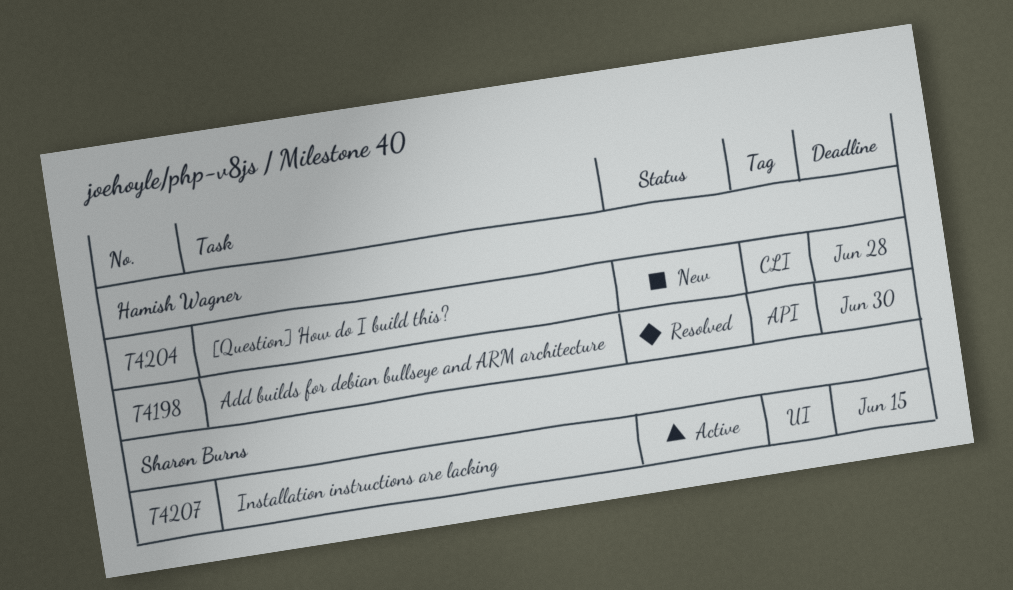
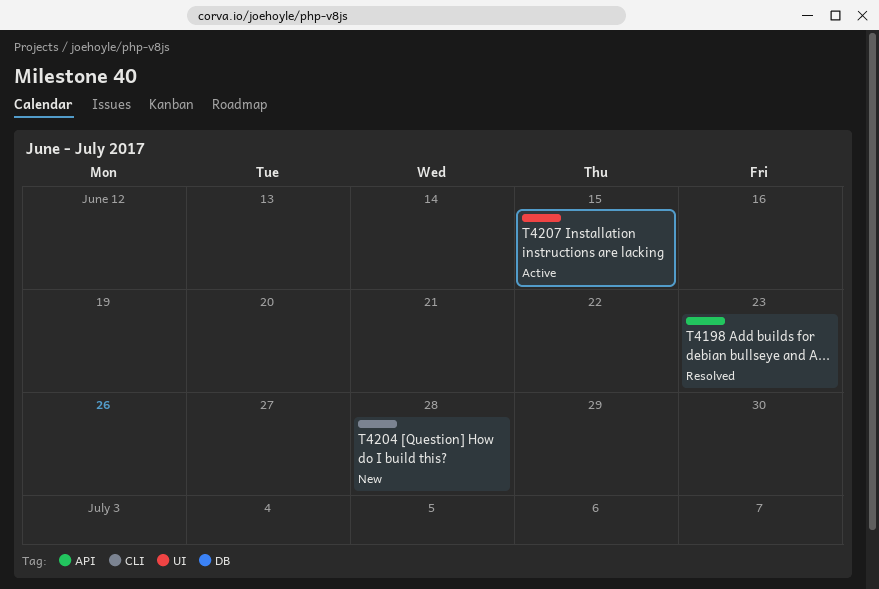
T4198, due: Jun 30 -> Jun 23

